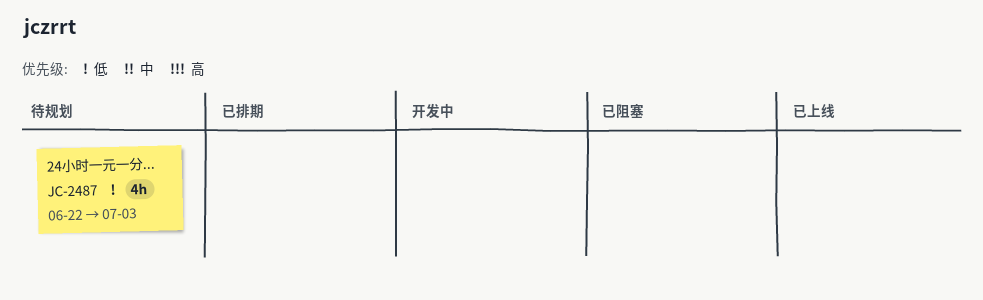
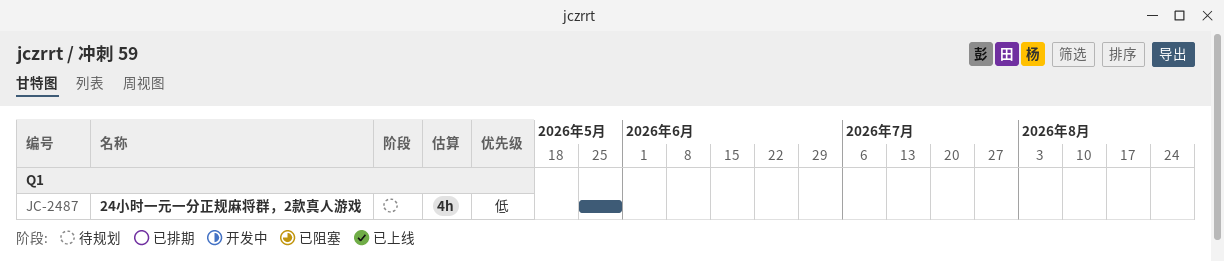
JC-2487, start: Jun 22 -> May 25
JC-2487, due: Jul 3 -> May 29

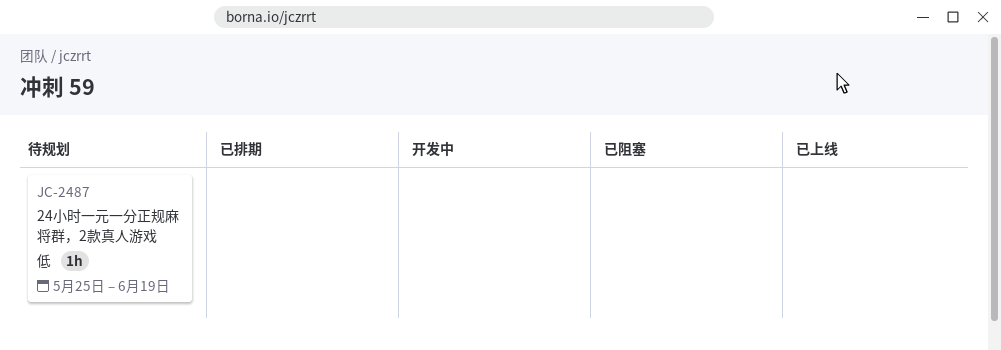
JC-2487, estimate: 4h -> 1h
JC-2487, due: May 29 -> Jun 19

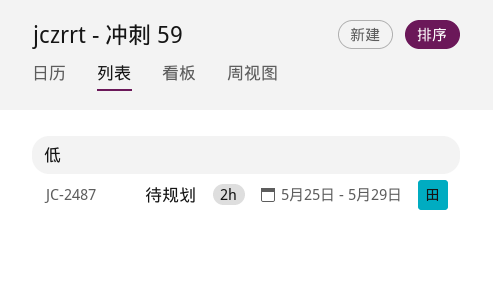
JC-2487, estimate: 1h -> 2h
JC-2487, due: Jun 19 -> May 29

